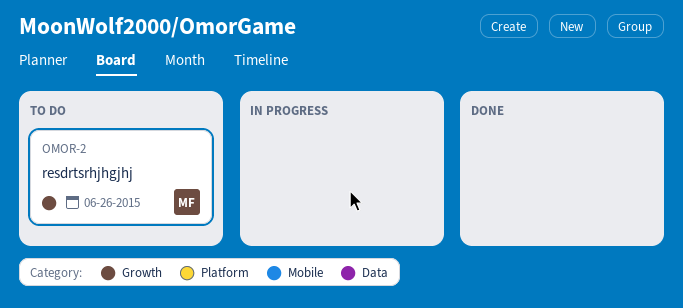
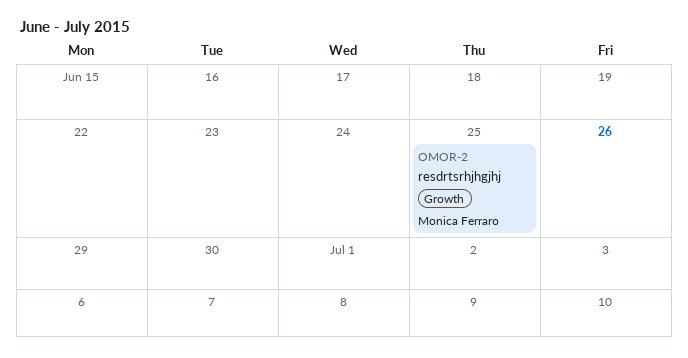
OMOR-2, due: Jun 26 -> Jun 25

